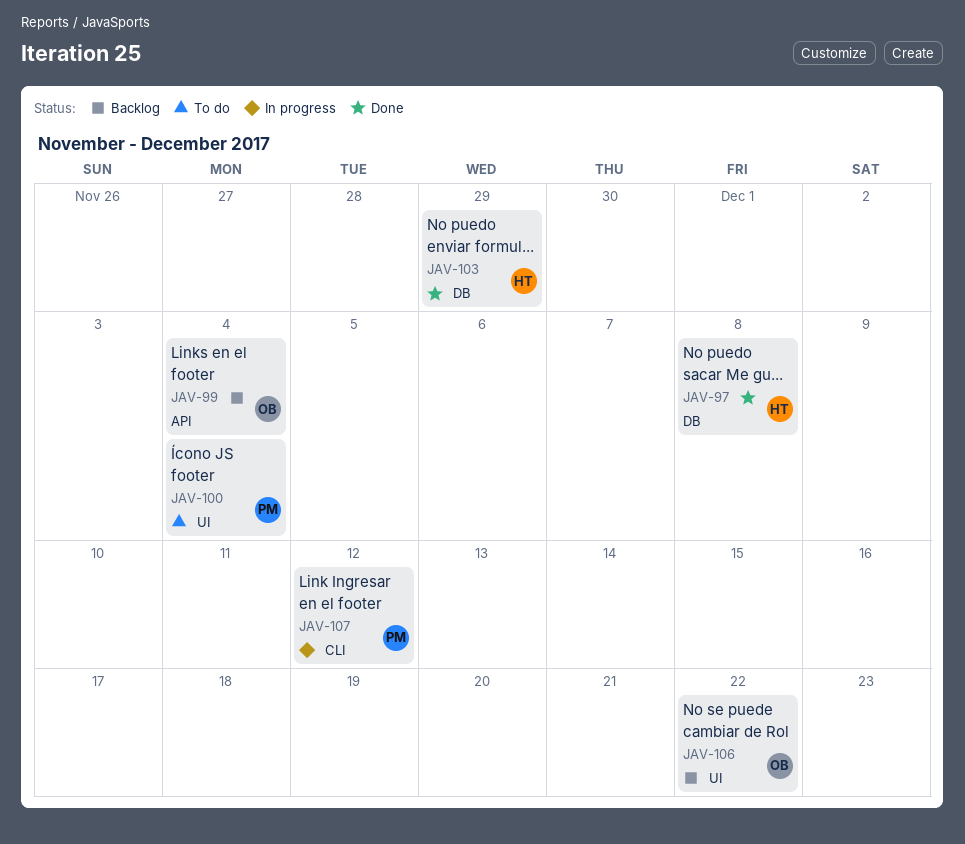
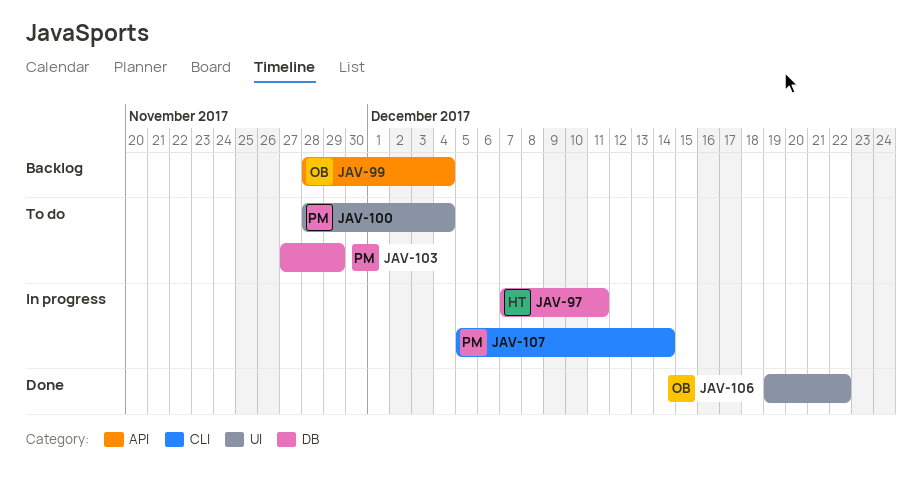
JAV-97, status: Done -> In progress
JAV-97, due: Dec 8 -> Dec 11
JAV-103, status: Done -> To do
JAV-103, owner: HT -> PM
JAV-106, status: Backlog -> Done
JAV-107, due: Dec 12 -> Dec 14

